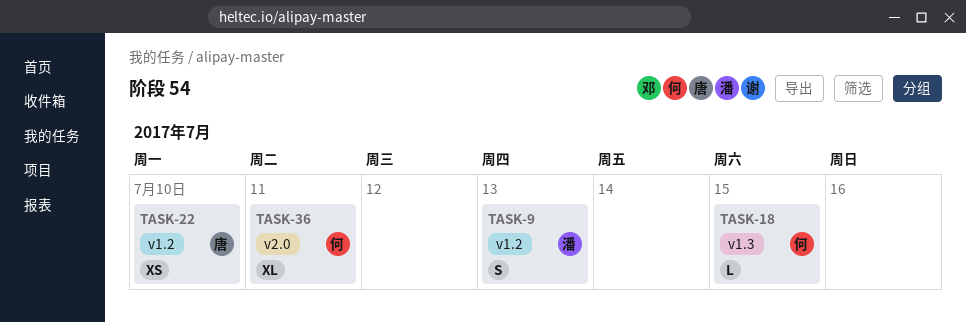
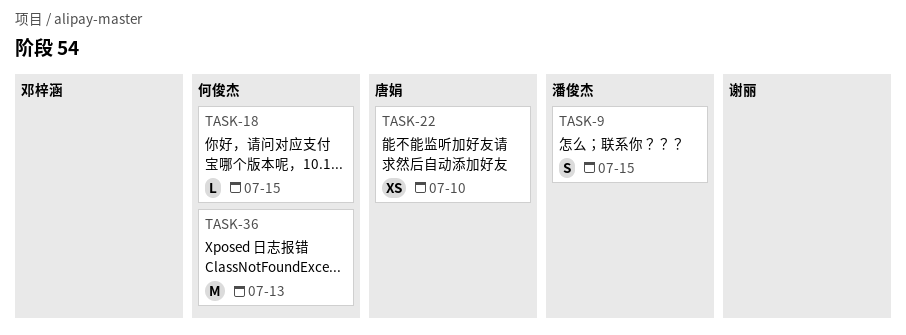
TASK-9, day: Jul 13 -> Jul 15
TASK-36, estimate: XL -> M
TASK-36, day: Jul 11 -> Jul 13

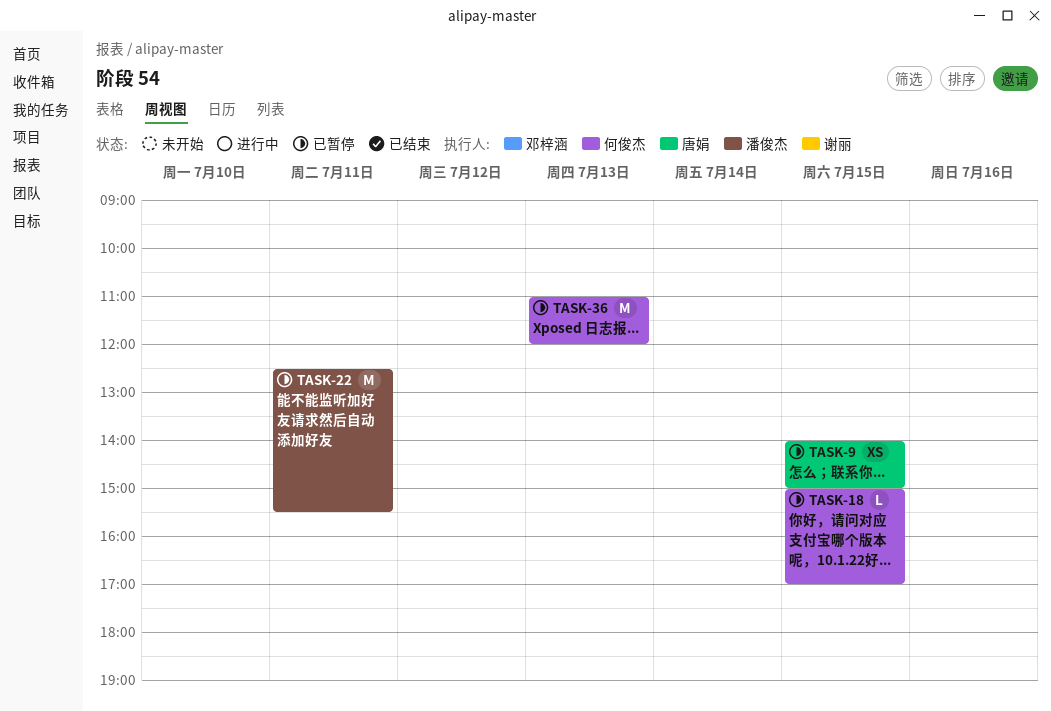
TASK-9, owner: 潘俊杰 -> 唐娟
TASK-9, estimate: S -> XS
TASK-22, owner: 唐娟 -> 潘俊杰
TASK-22, estimate: XS -> M
TASK-22, day: Jul 10 -> Jul 11

